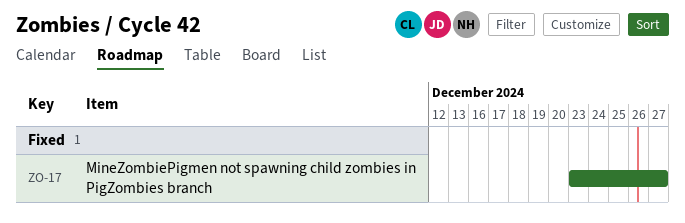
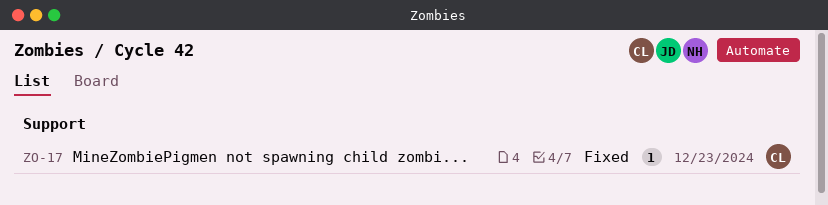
ZO-17, due: Dec 27 -> Dec 23

